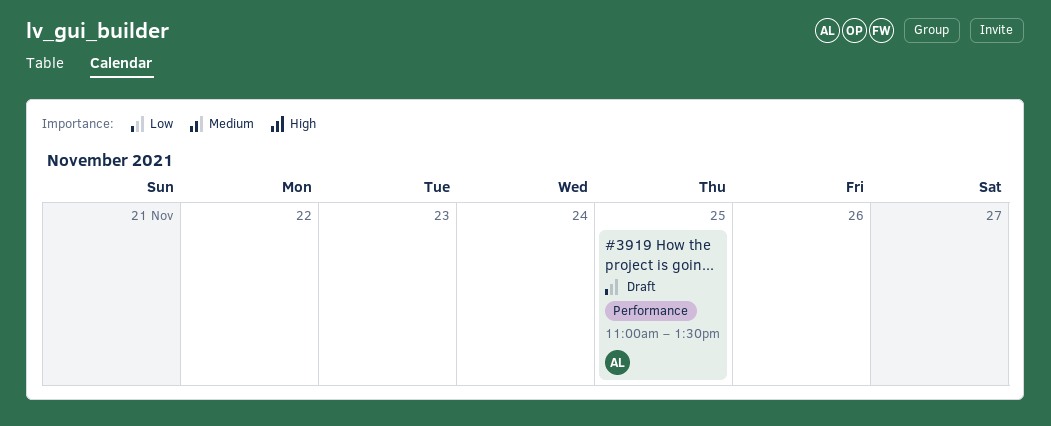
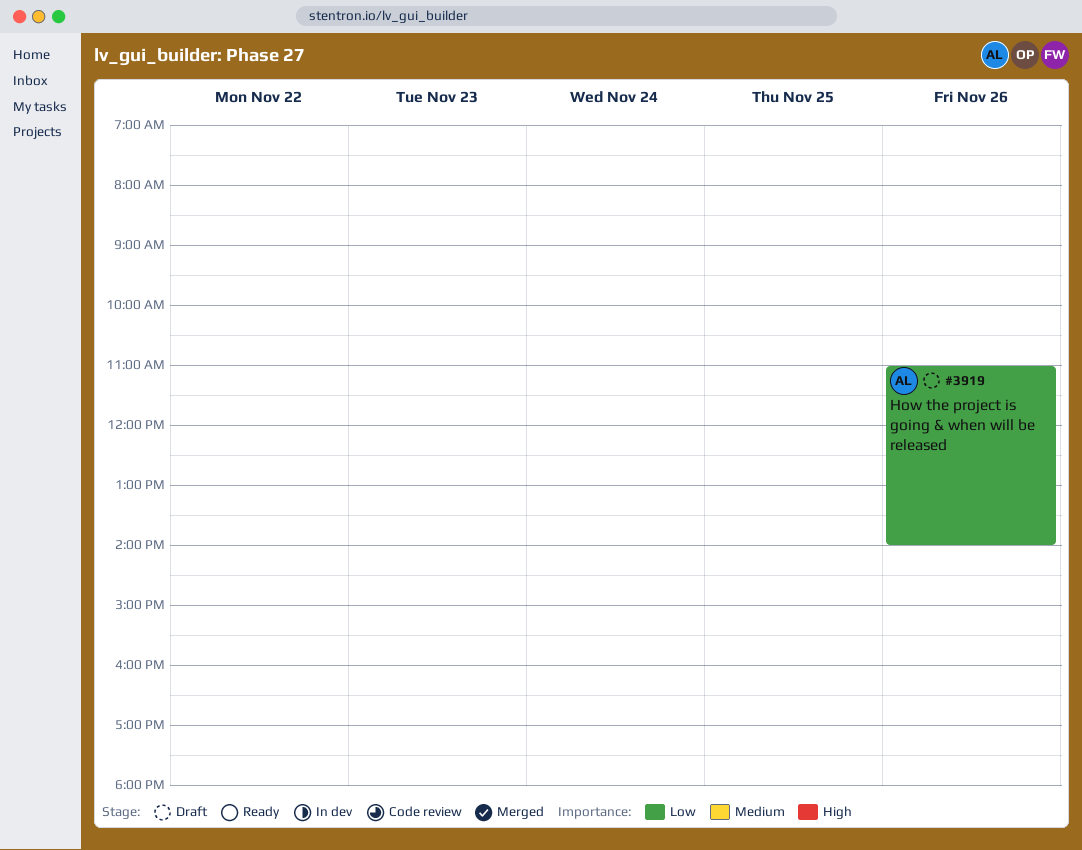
#3919, day: Nov 25 -> Nov 26
#3919, ends: 13:30 -> 14:00

